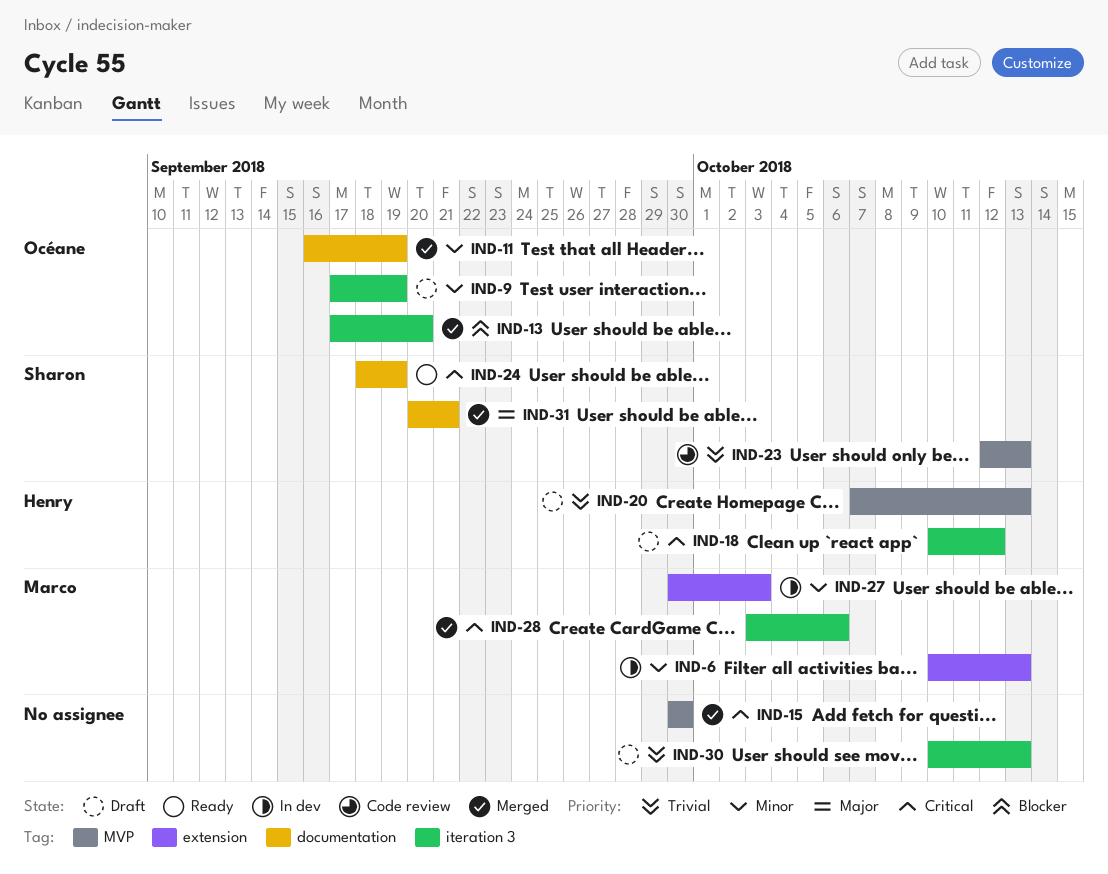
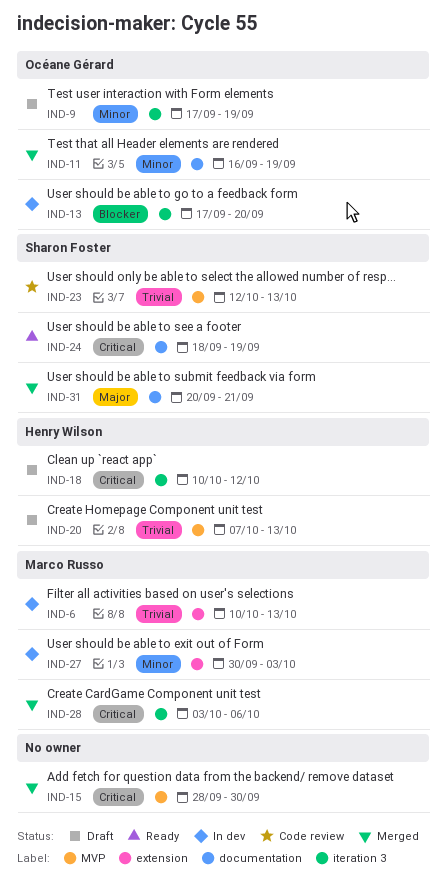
IND-6, priority: Minor -> Trivial
IND-13, status: Merged -> In dev
IND-15, start: Sep 30 -> Sep 28
IND-30: present -> none

